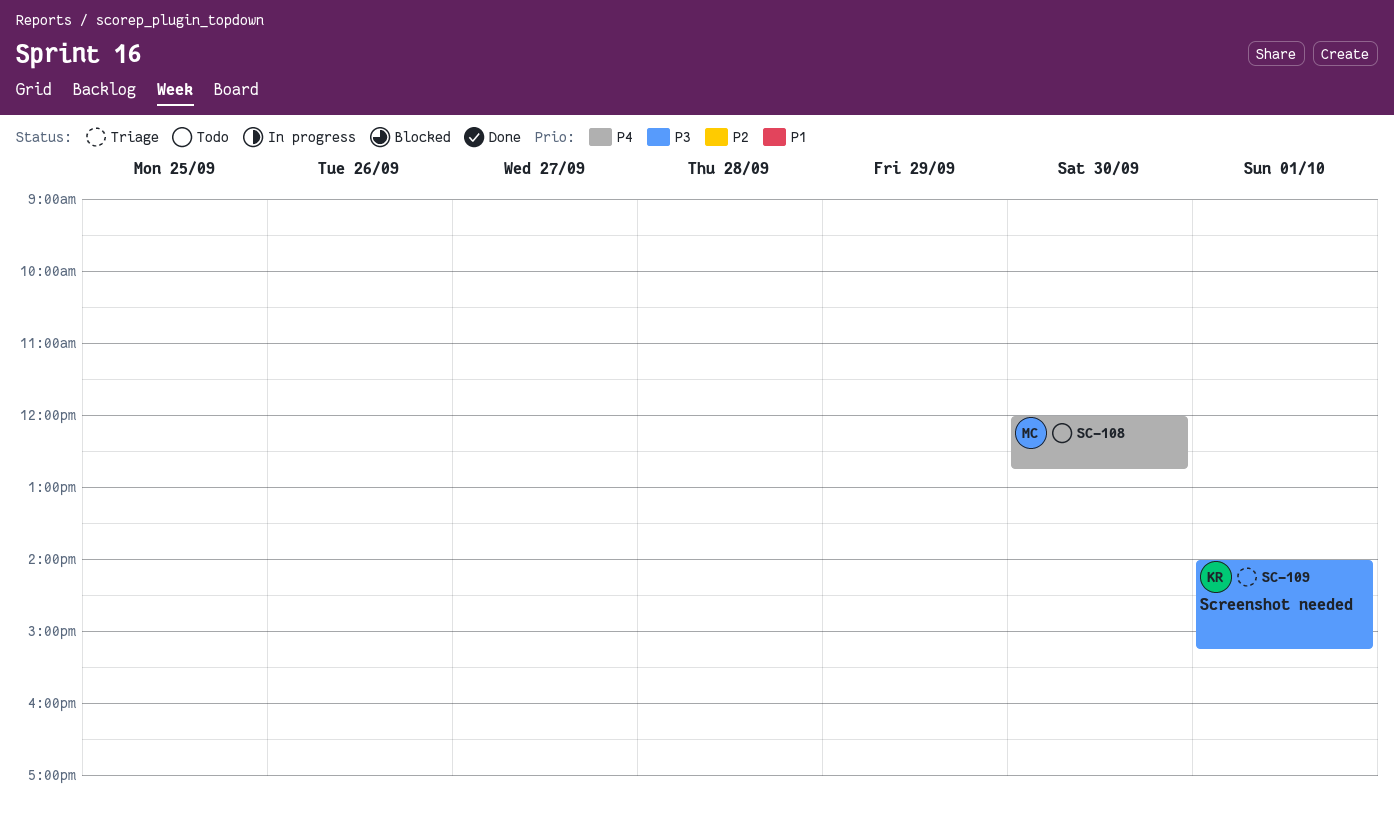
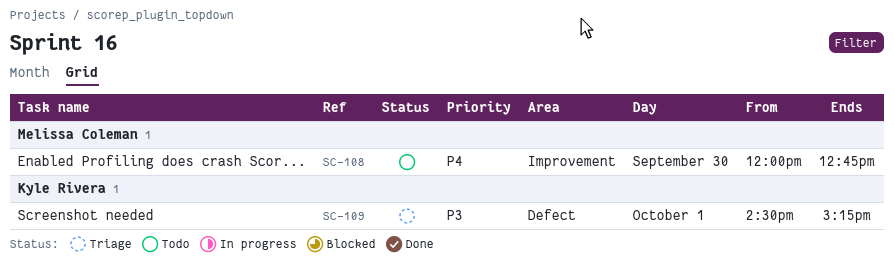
SC-109, begins: 14:00 -> 14:30

